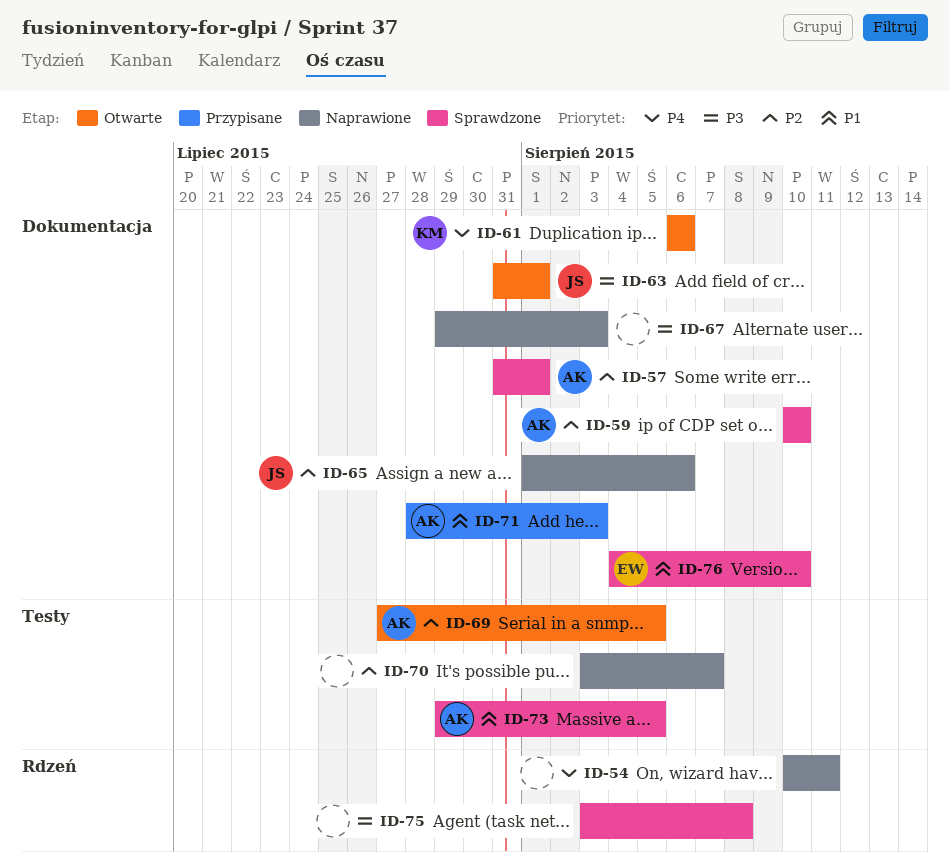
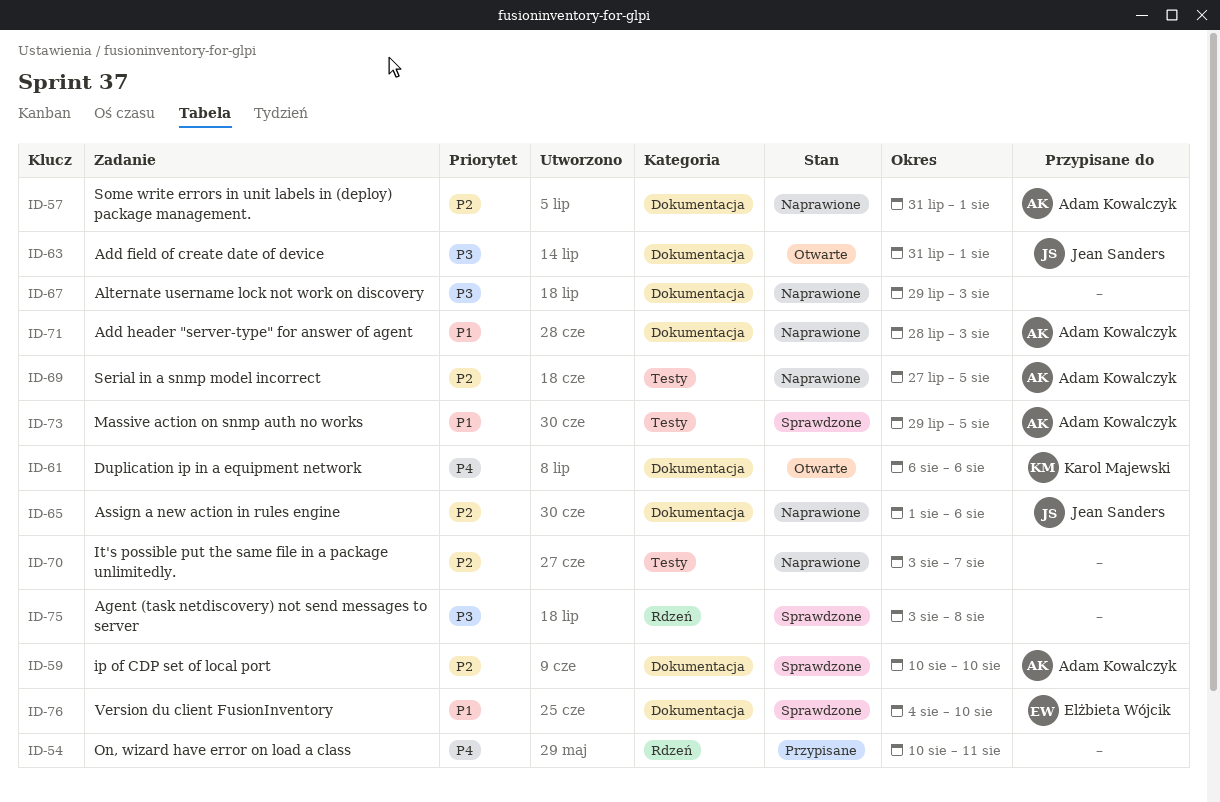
ID-54, status: Naprawione -> Przypisane
ID-57, status: Sprawdzone -> Naprawione
ID-69, status: Otwarte -> Naprawione
ID-71, status: Przypisane -> Naprawione

